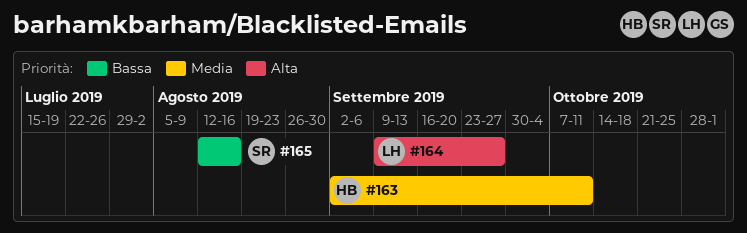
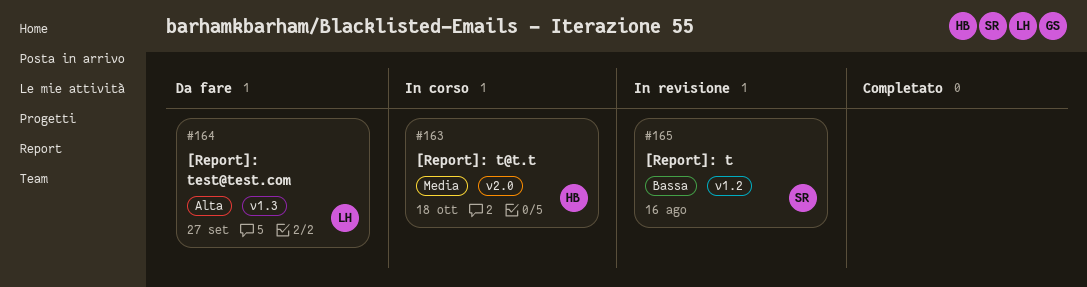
#163, due: Oct 11 -> Oct 18

